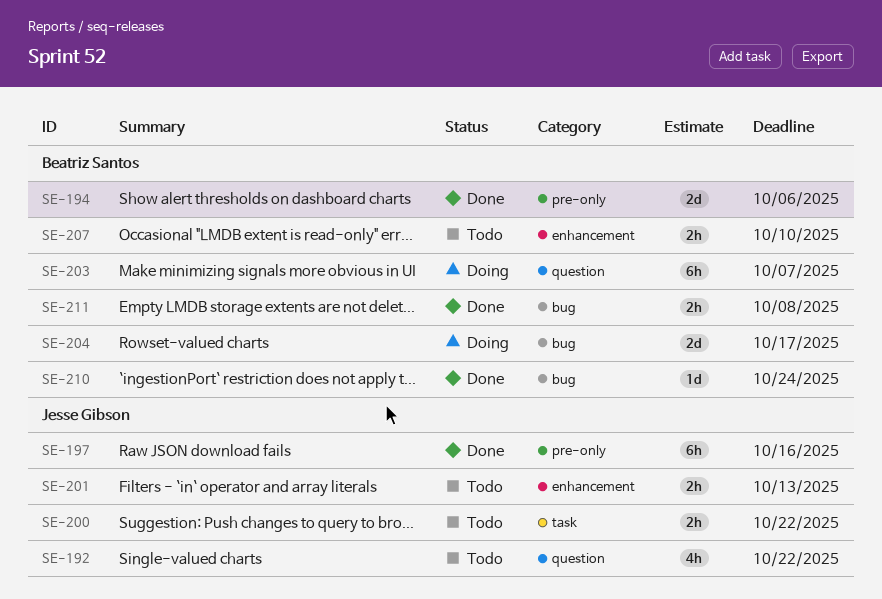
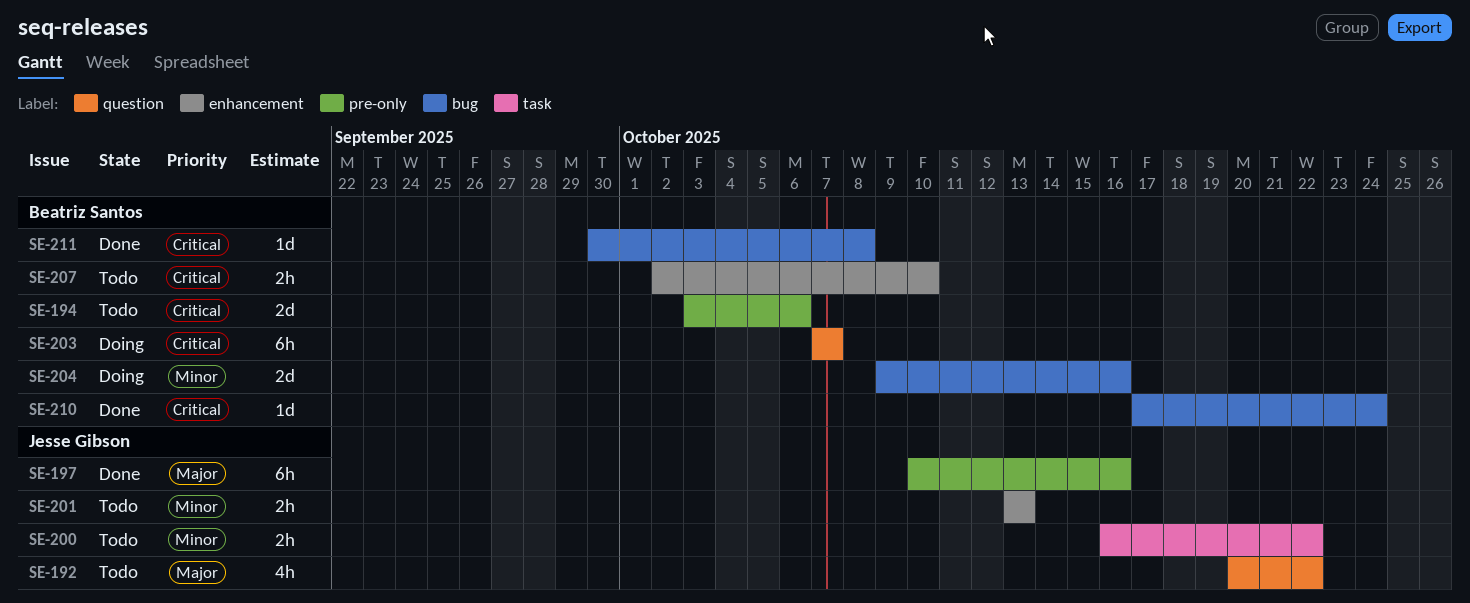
SE-194, status: Done -> Todo
SE-204, due: Oct 17 -> Oct 16
SE-211, estimate: 2h -> 1d

